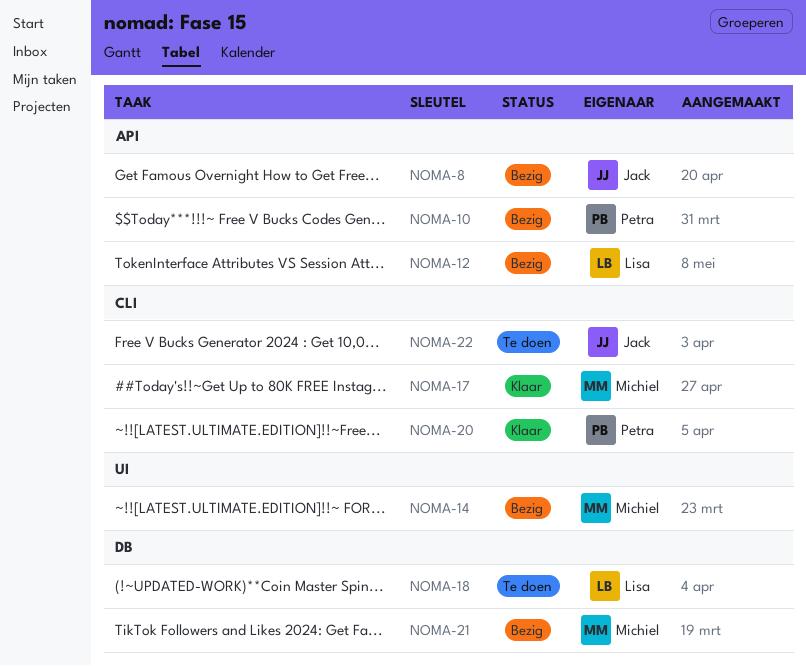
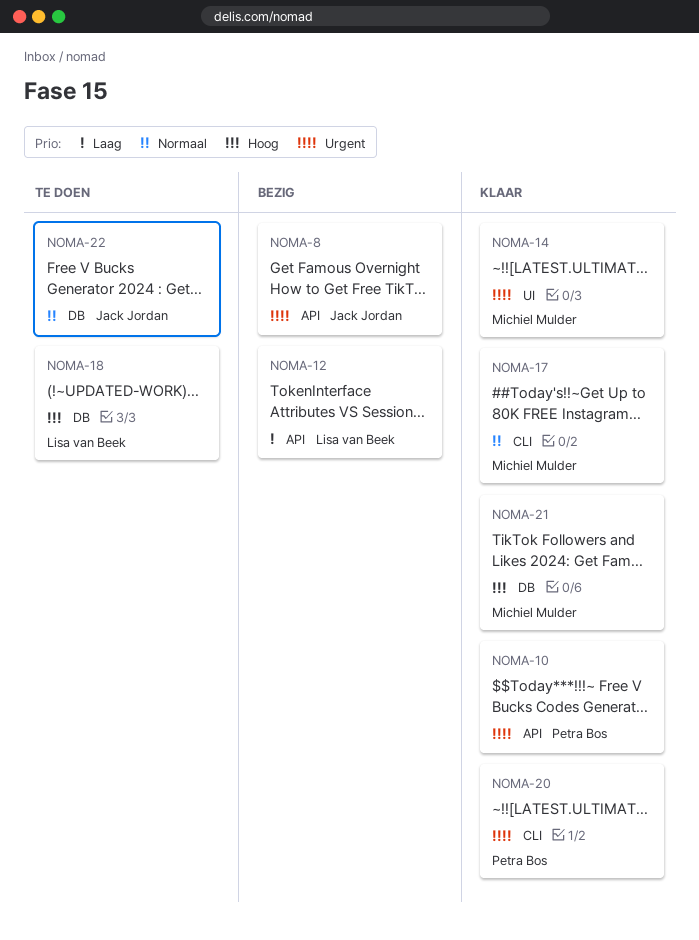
NOMA-10, status: Bezig -> Klaar
NOMA-14, status: Bezig -> Klaar
NOMA-21, status: Bezig -> Klaar
NOMA-22, label: CLI -> DB

